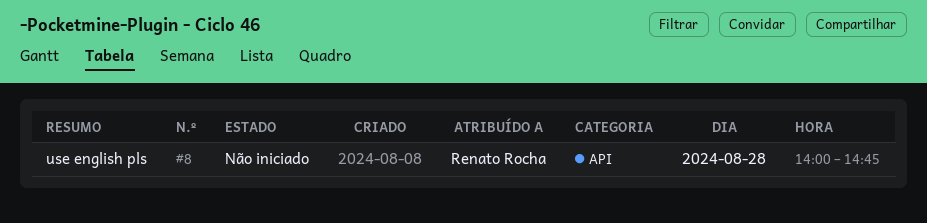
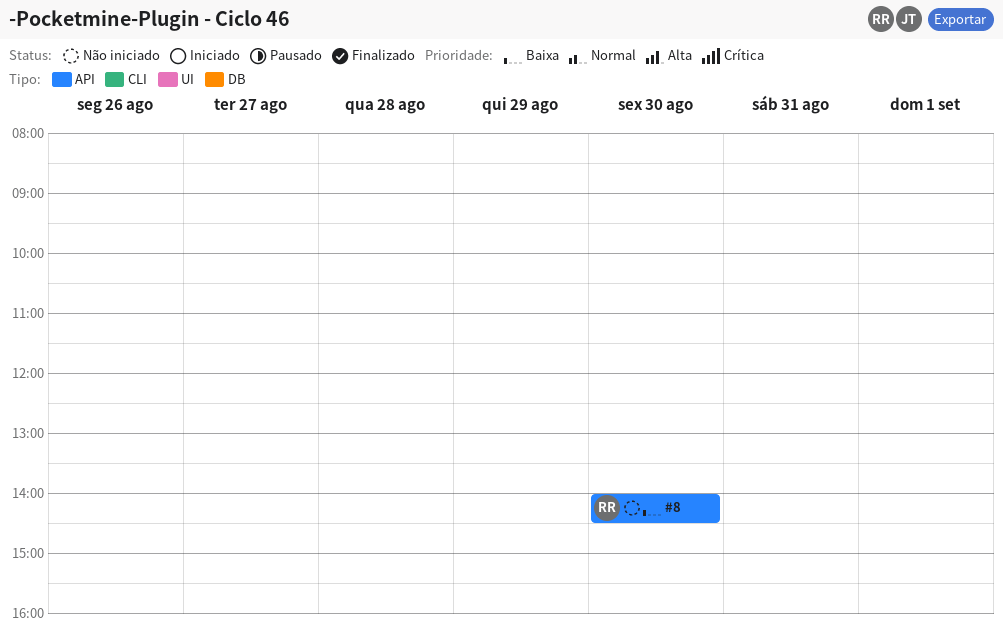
#8, day: Aug 28 -> Aug 30
#8, ends: 14:45 -> 14:30

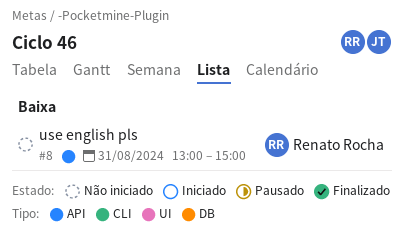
#8, day: Aug 30 -> Aug 31
#8, begins: 14:00 -> 13:00
#8, ends: 14:30 -> 15:00

